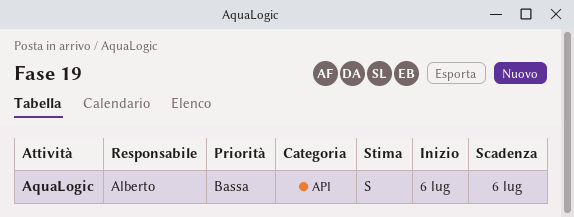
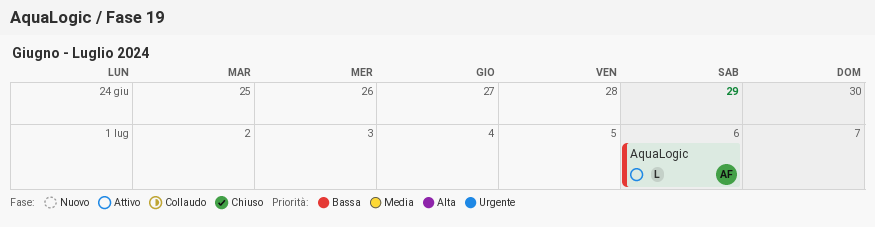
AquaLogic, estimate: S -> L

